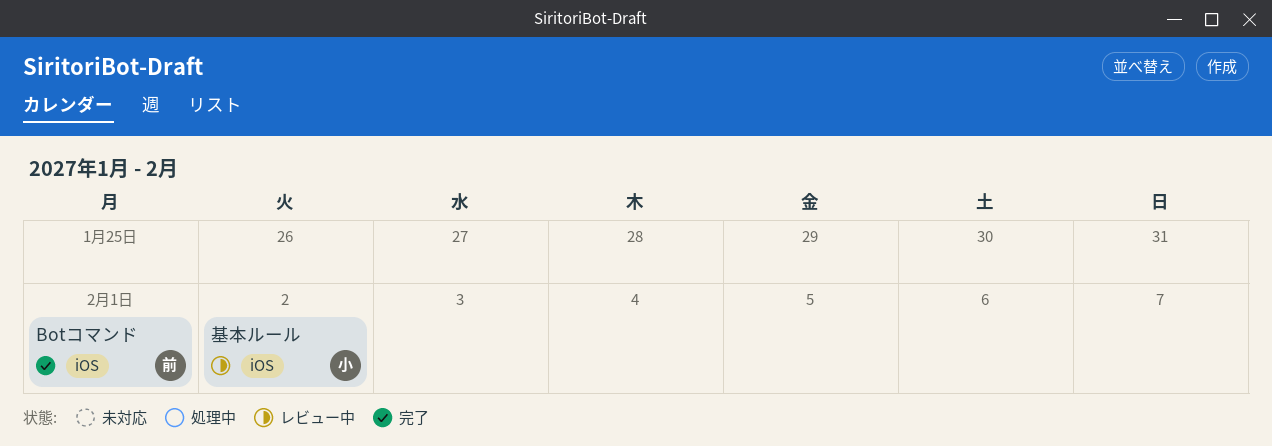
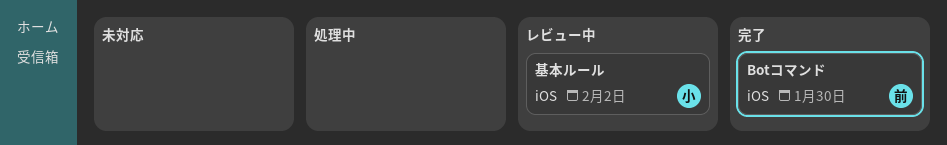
Botコマンド, due: Feb 1 -> Jan 30

